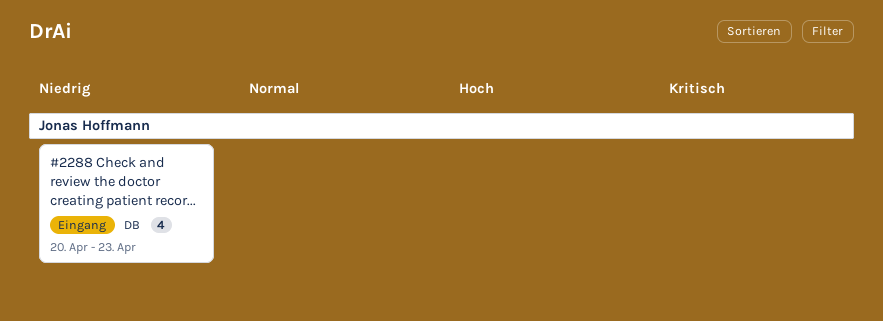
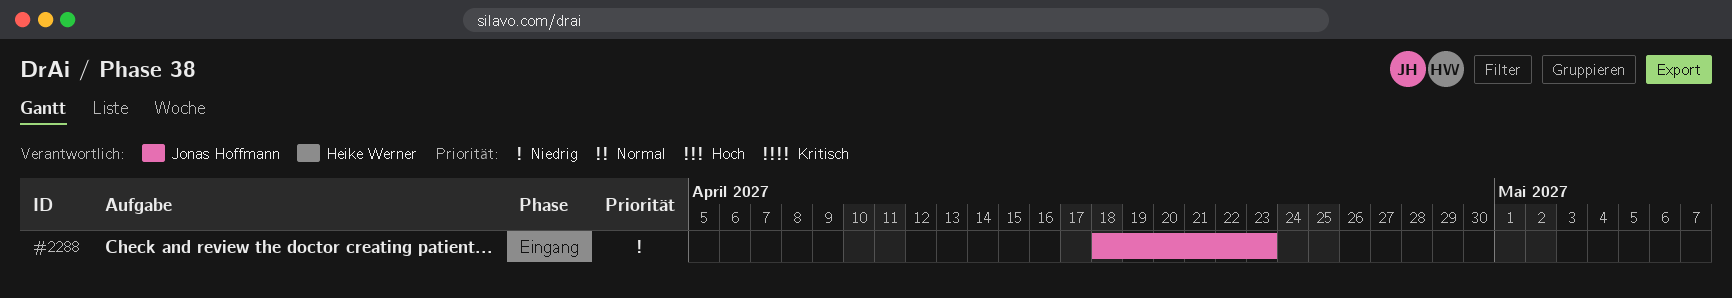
#2288, start: Apr 20 -> Apr 18

